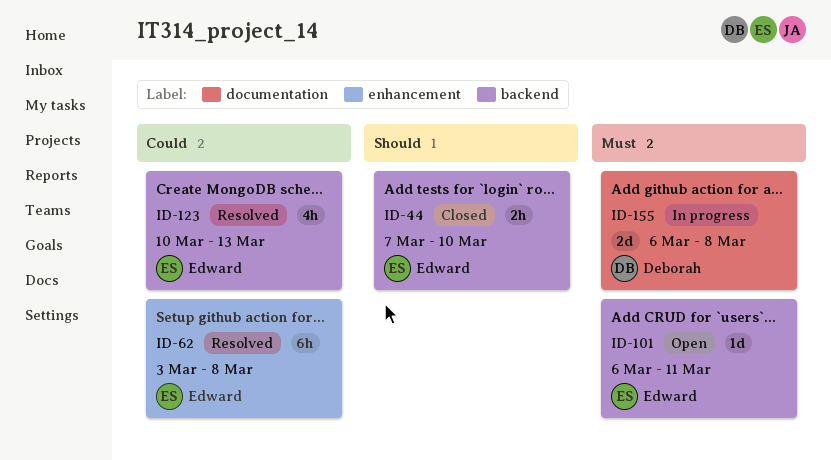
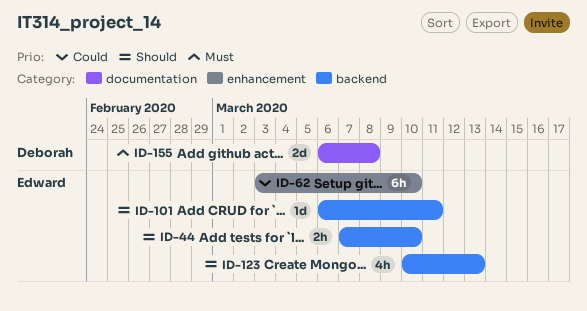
ID-62, due: Mar 8 -> Mar 10
ID-101, priority: Must -> Should
ID-123, priority: Could -> Should

